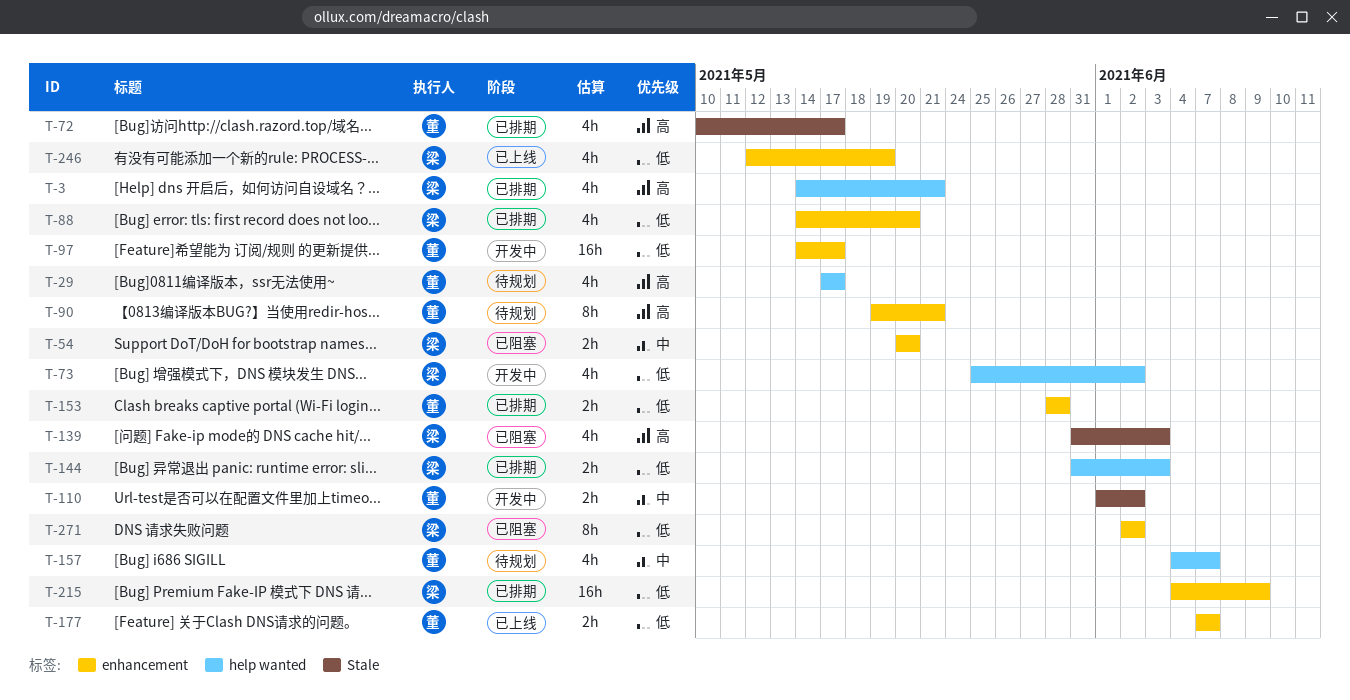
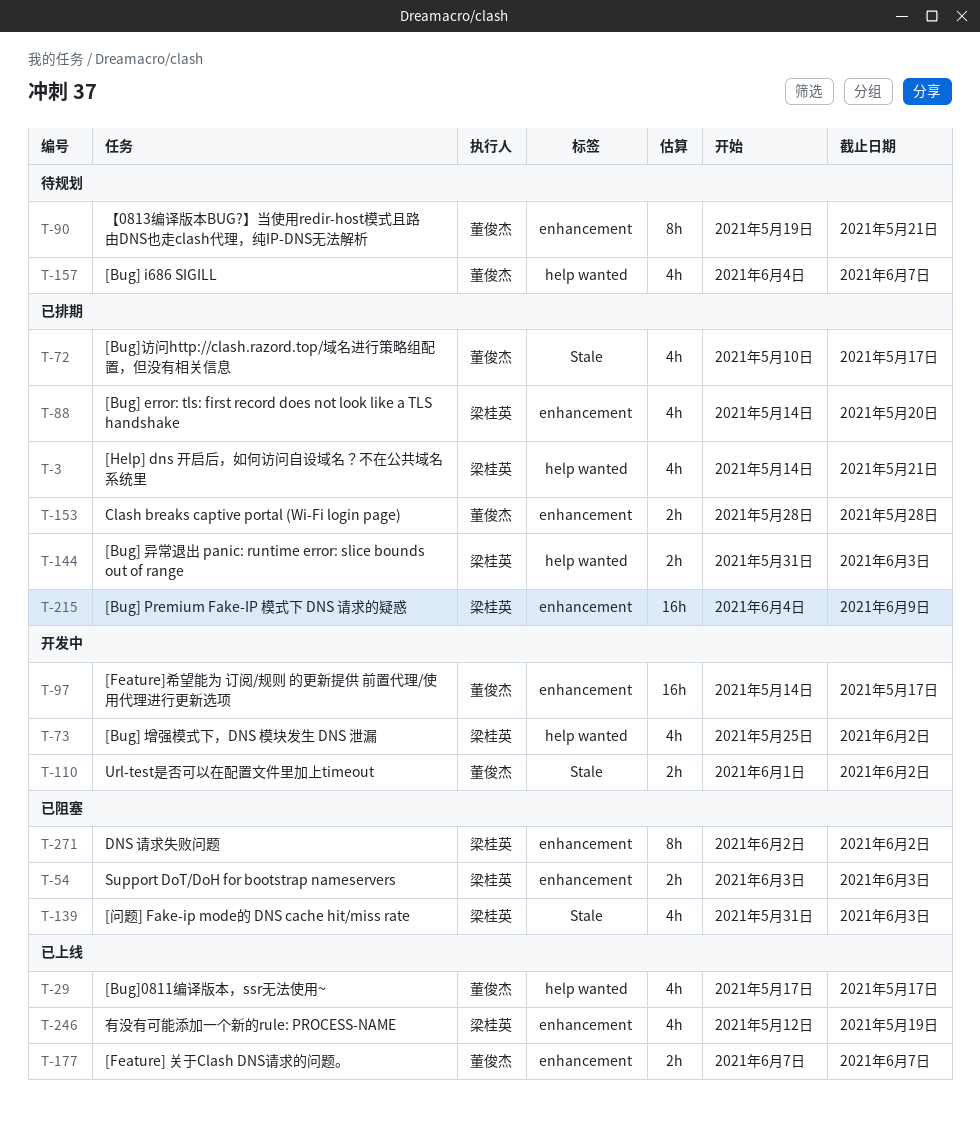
T-29, status: 待规划 -> 已上线
T-54, start: May 20 -> Jun 3
T-54, due: May 20 -> Jun 3

